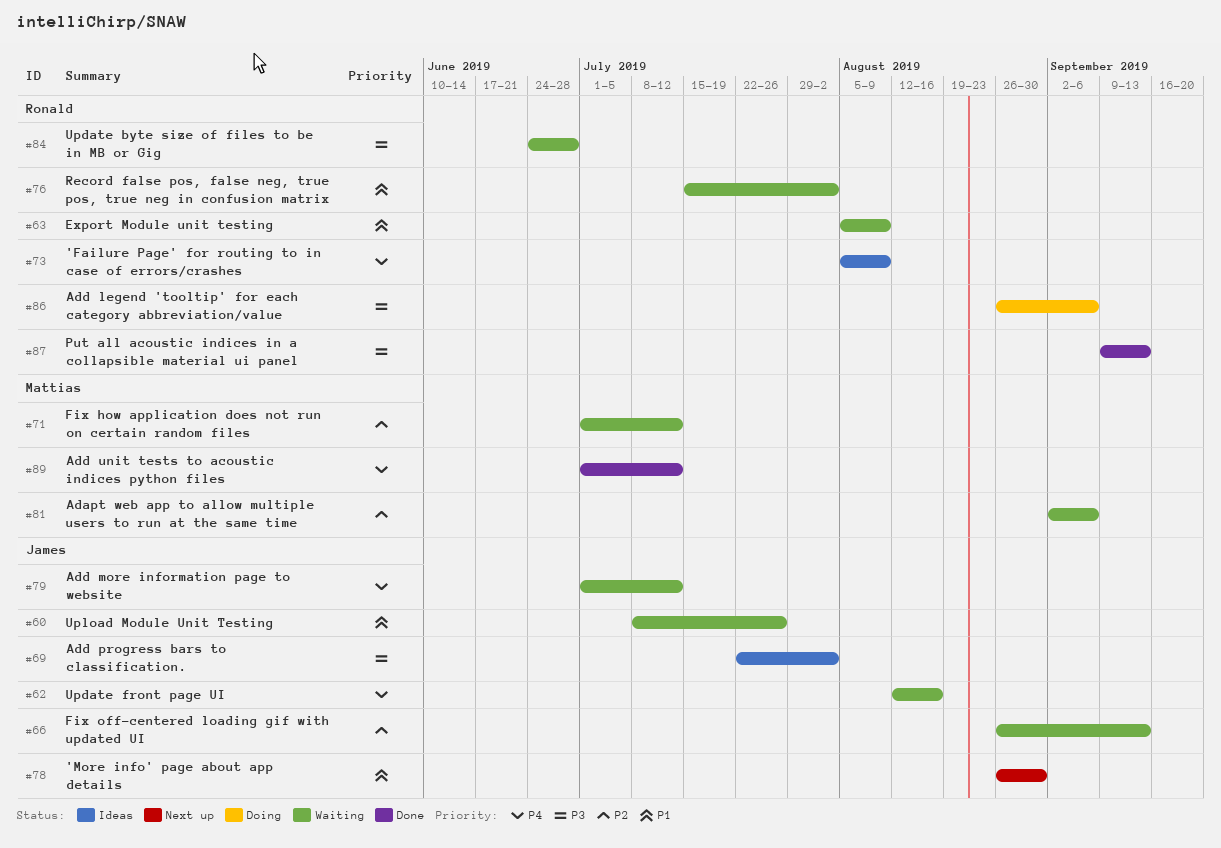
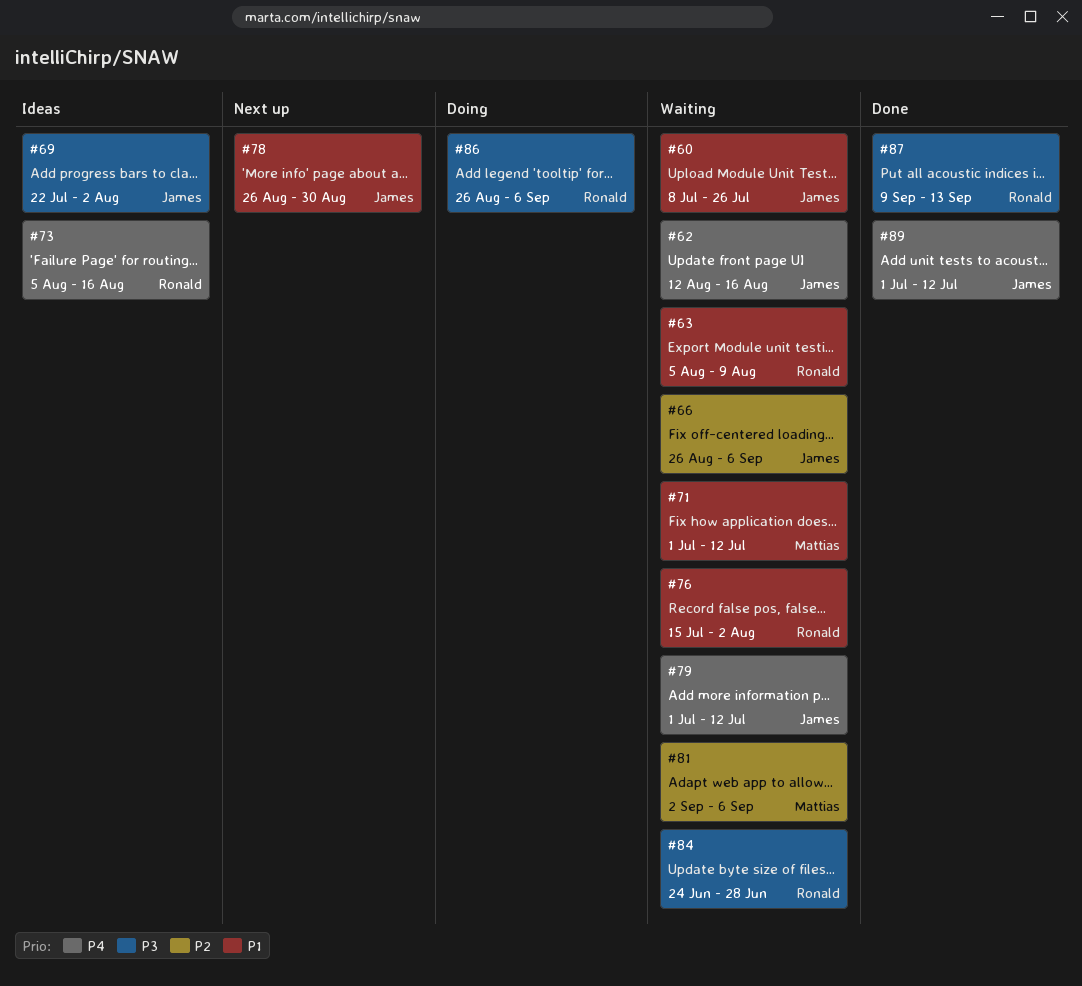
#66, due: Sep 13 -> Sep 6
#71, priority: P2 -> P1
#73, due: Aug 9 -> Aug 16
#89, owner: Mattias -> James

